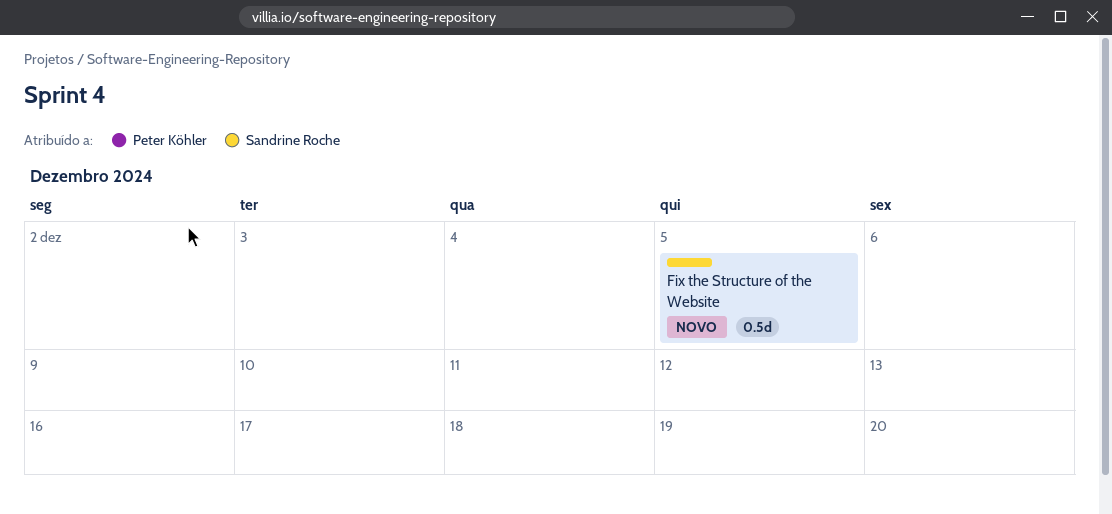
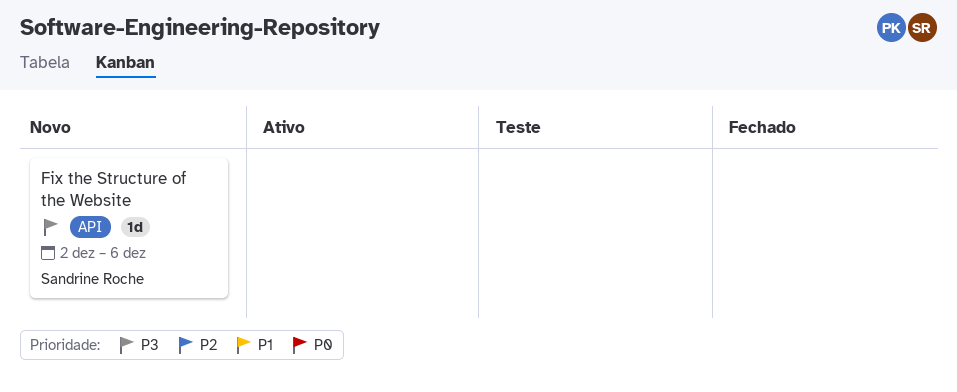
Fix the Structure of the Website, estimate: 0.5d -> 1d
Fix the Structure of the Website, due: Dec 5 -> Dec 6

